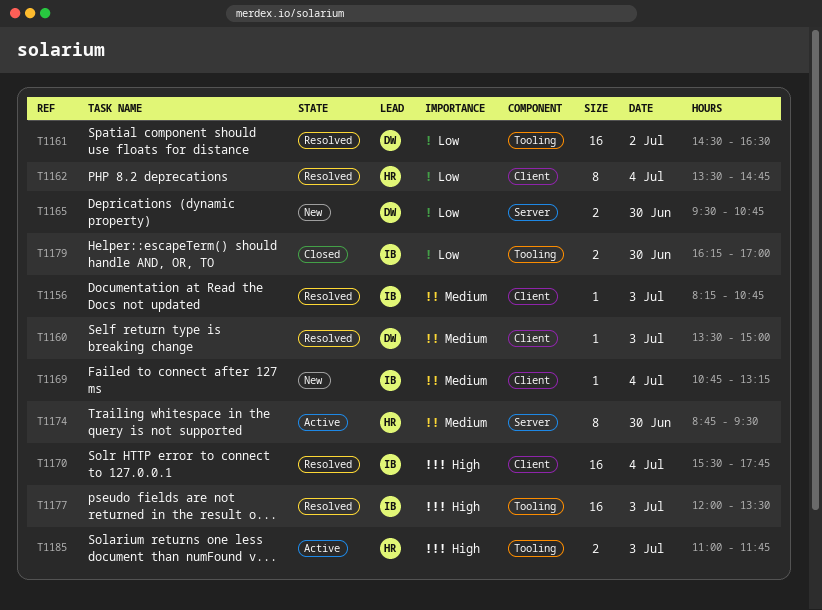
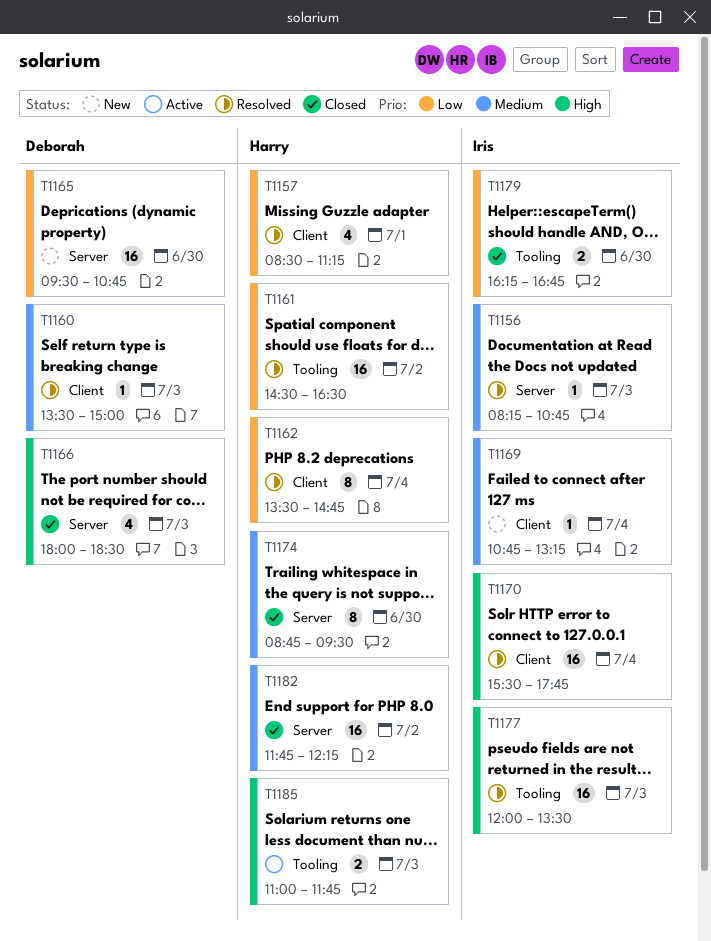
T1156, label: Client -> Server
T1157: none -> present
T1161, owner: Deborah -> Harry
T1165, estimate: 2 -> 16
T1166: none -> present
T1174, status: Active -> Closed
T1179, ends: 17:00 -> 16:45
T1182: none -> present

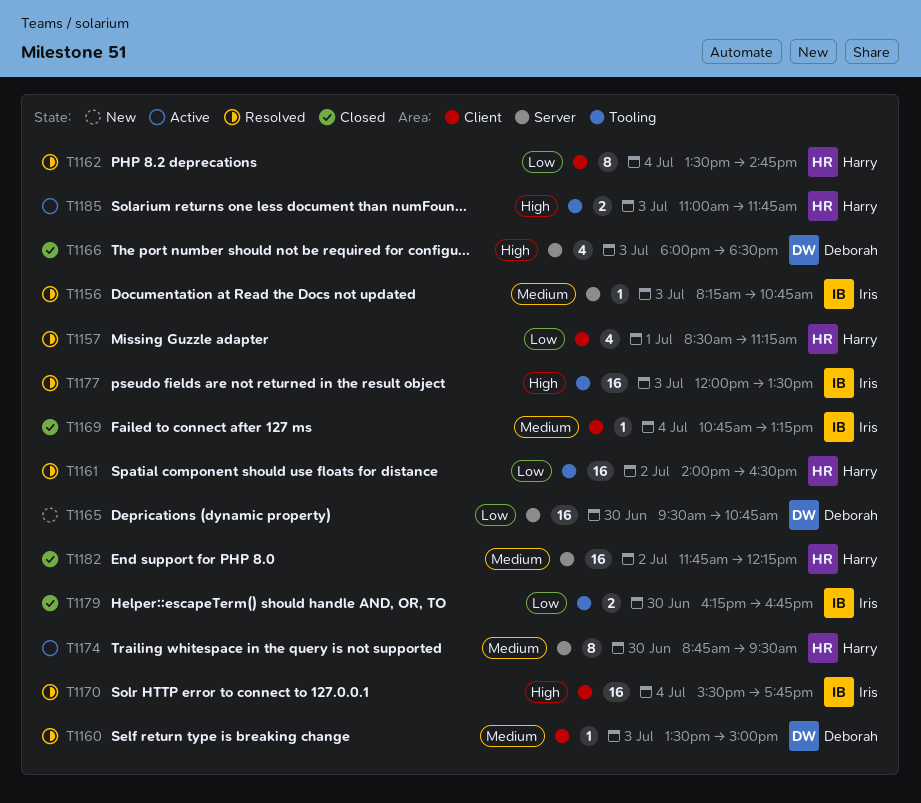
T1161, begins: 14:30 -> 14:00
T1169, status: New -> Closed
T1174, status: Closed -> Active

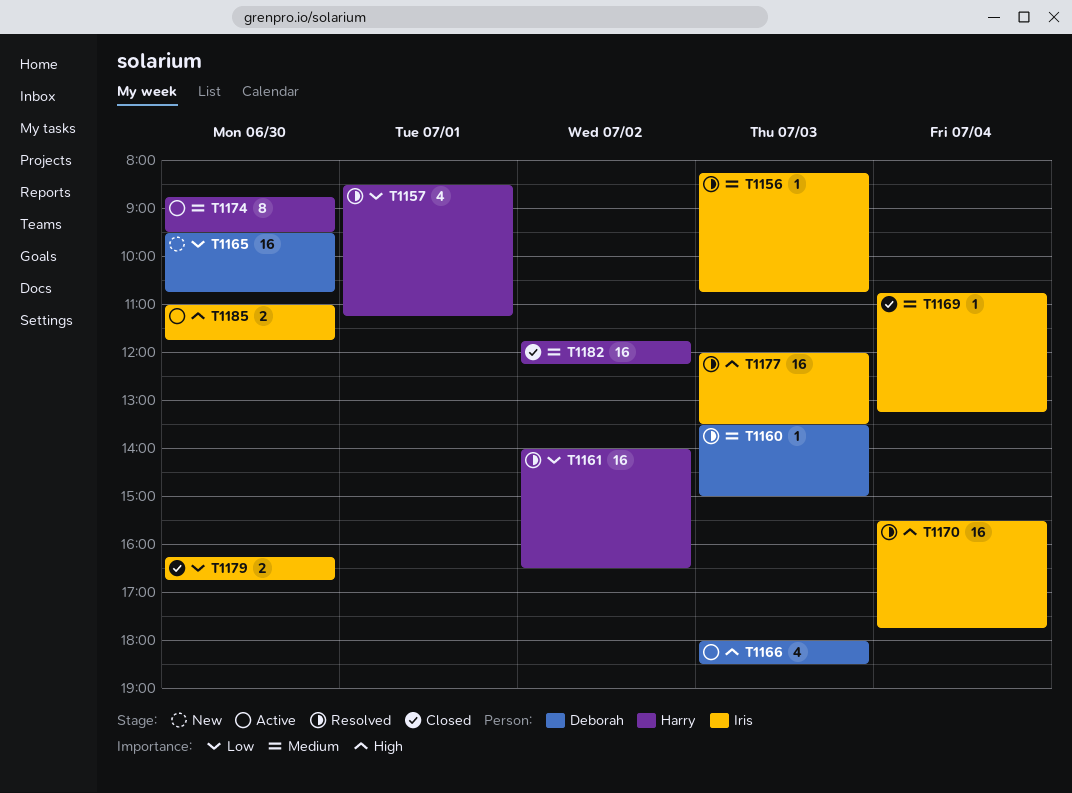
T1162: present -> none
T1166, status: Closed -> Active
T1185, owner: Harry -> Iris
T1185, day: Jul 3 -> Jun 30

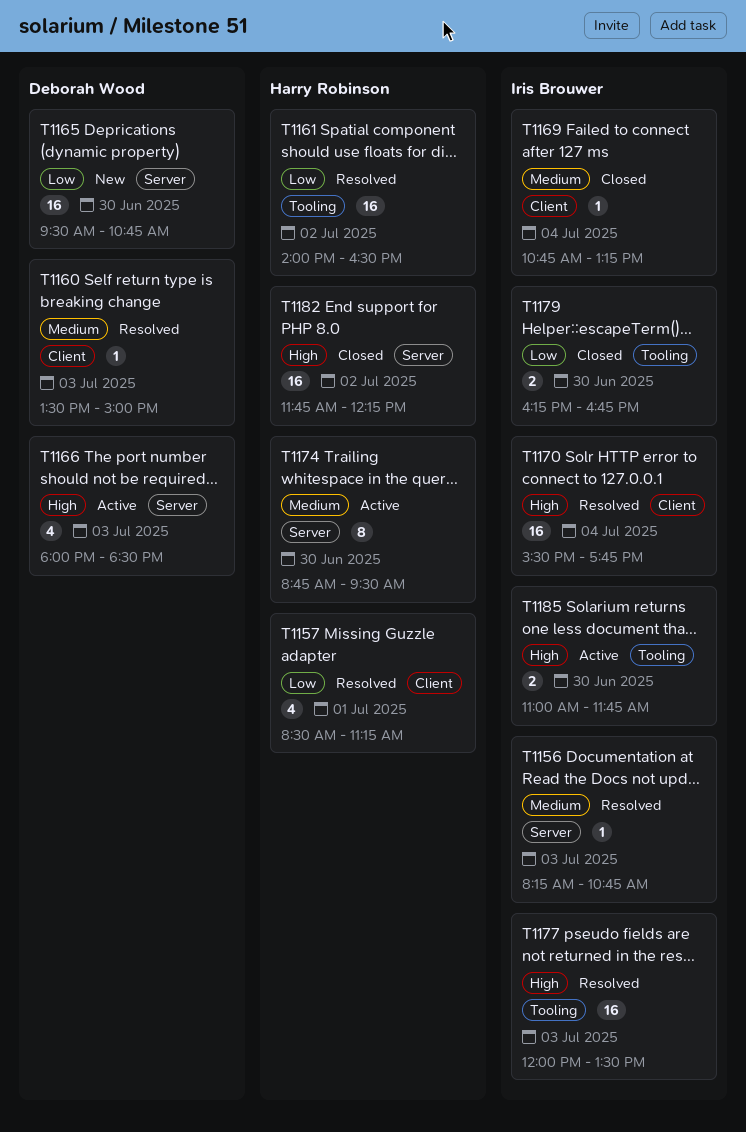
T1182, priority: Medium -> High

